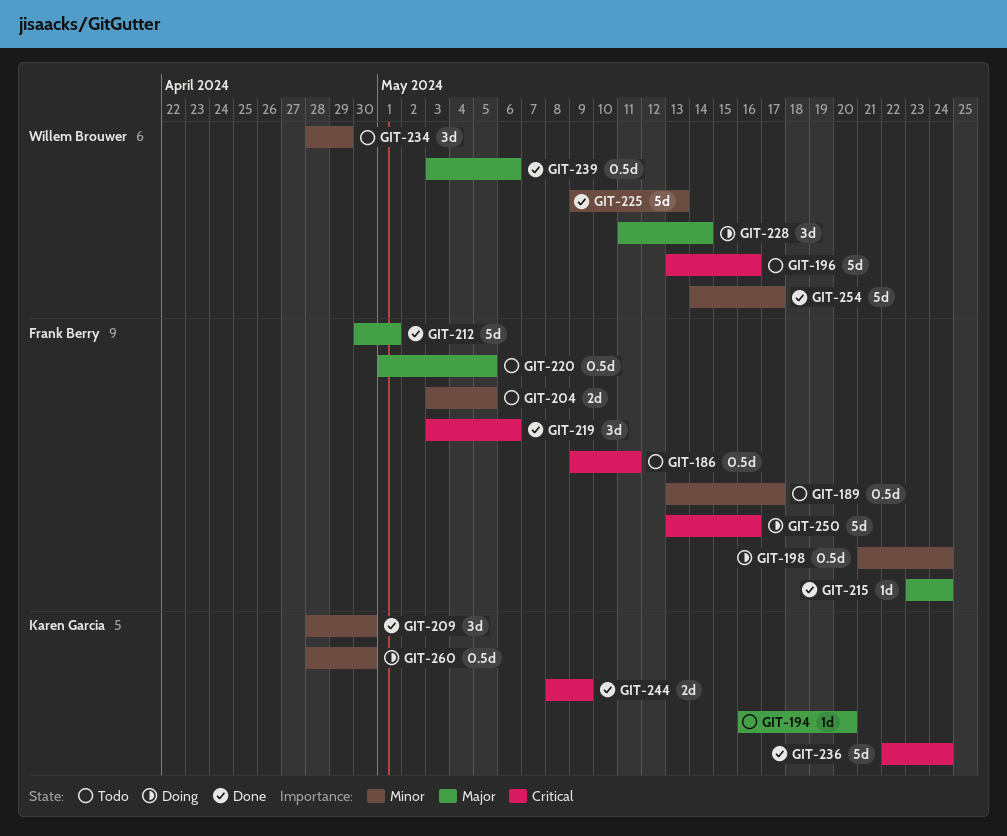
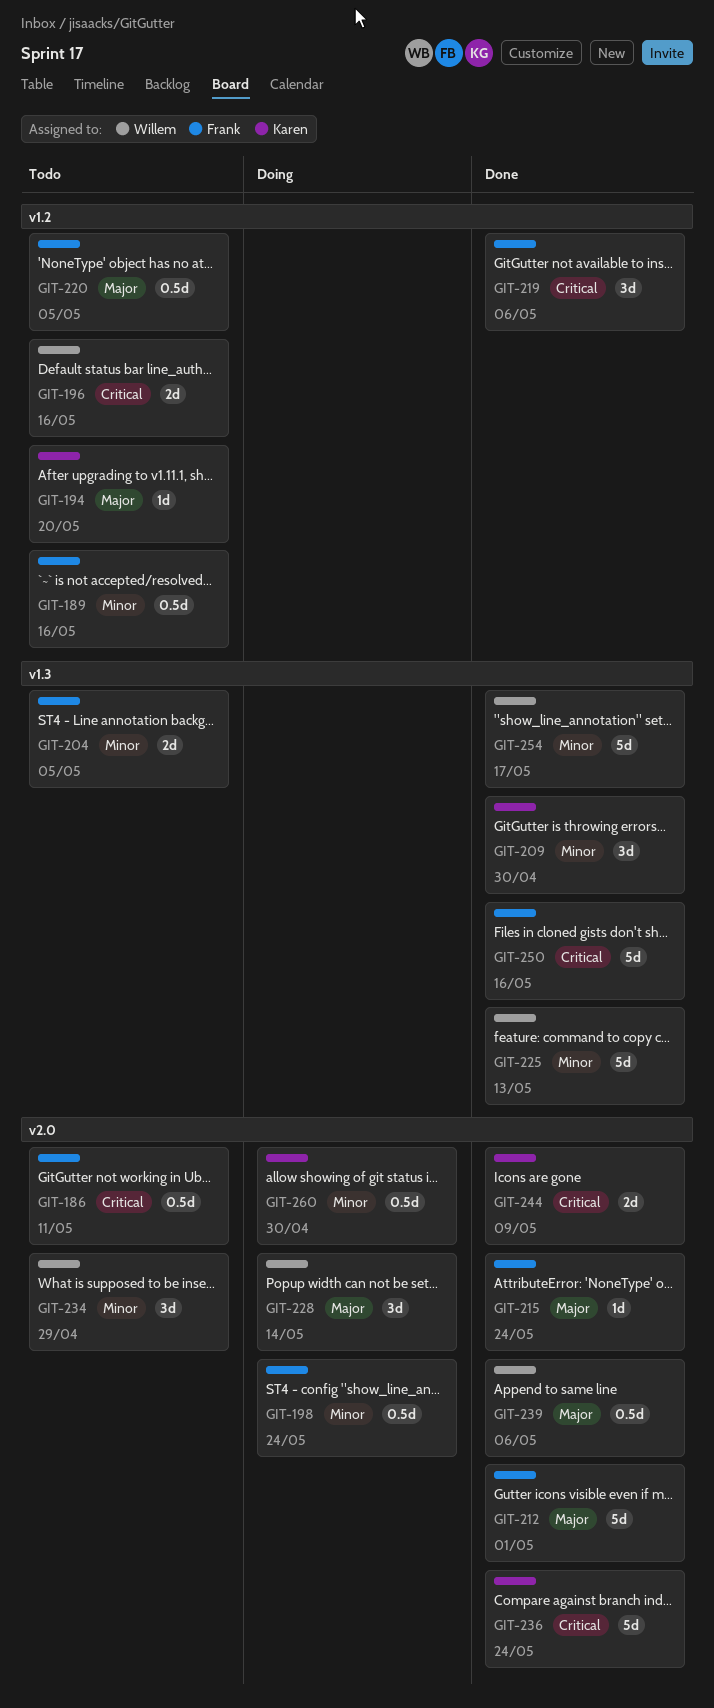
GIT-189, due: May 17 -> May 16
GIT-196, estimate: 5d -> 2d
GIT-250, status: Doing -> Done

